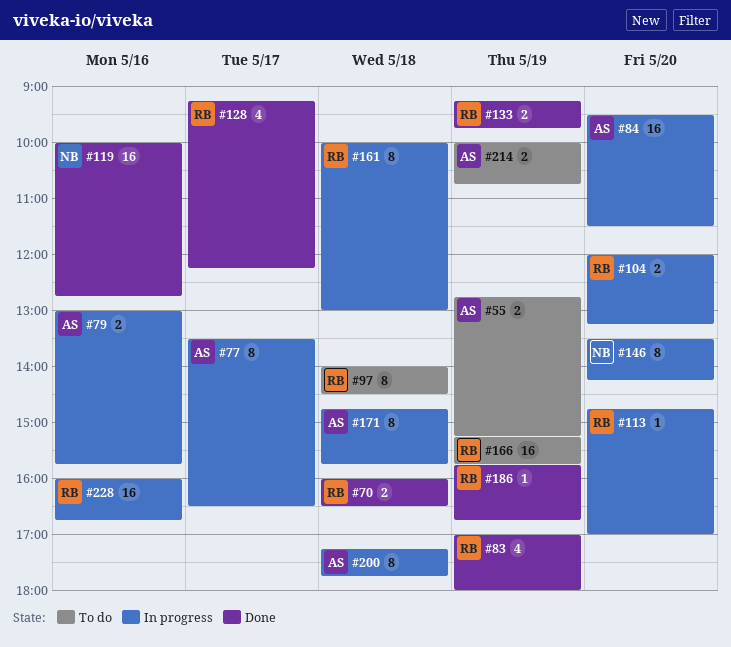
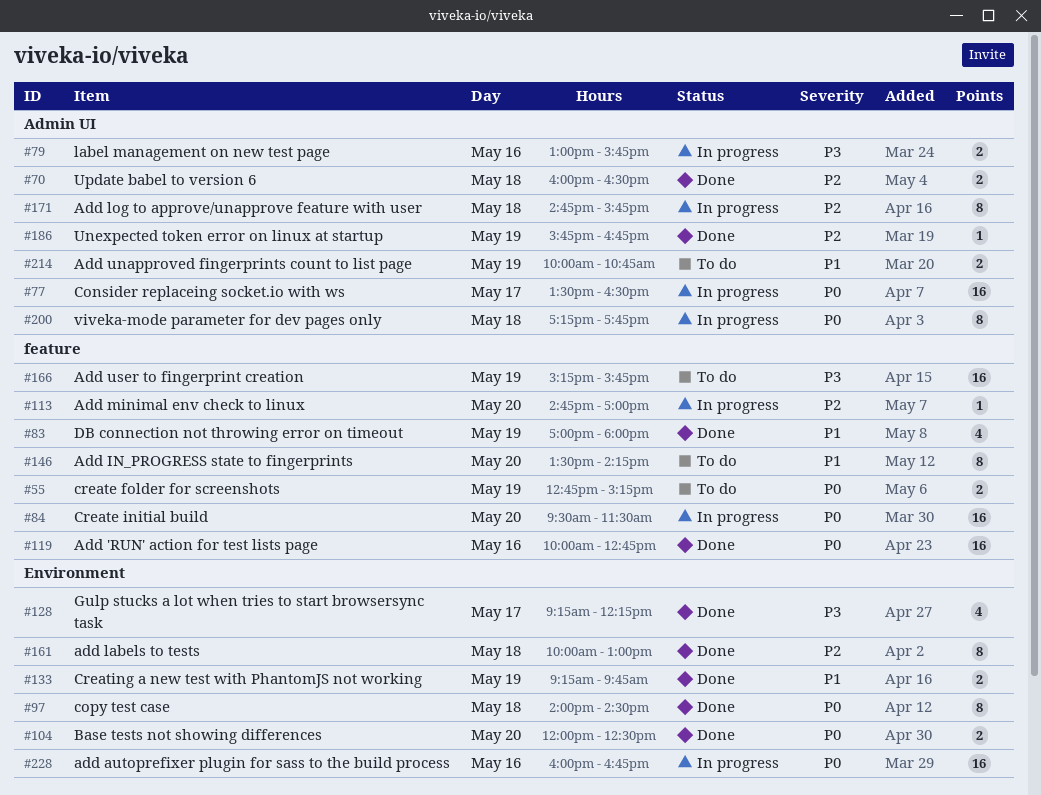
#77, estimate: 8 -> 16
#97, status: To do -> Done
#104, status: In progress -> Done
#104, ends: 13:15 -> 12:30
#146, status: In progress -> To do
#161, status: In progress -> Done

